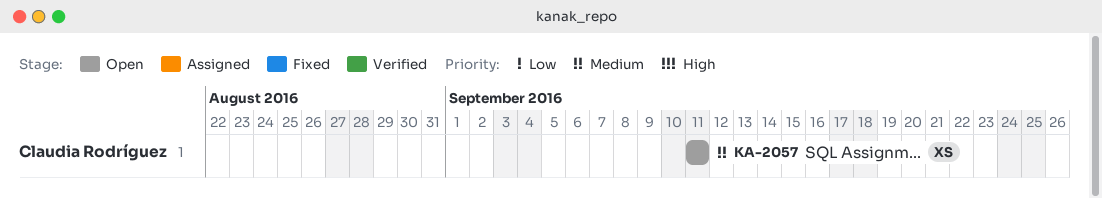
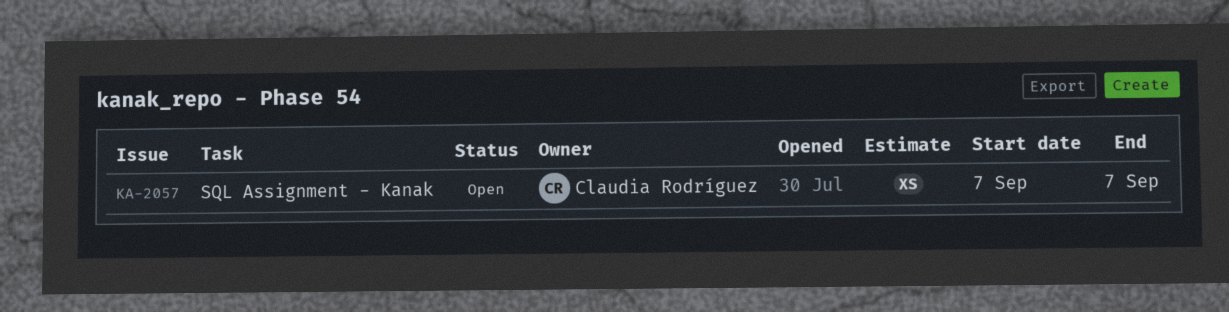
KA-2057, start: Sep 11 -> Sep 7
KA-2057, due: Sep 11 -> Sep 7

